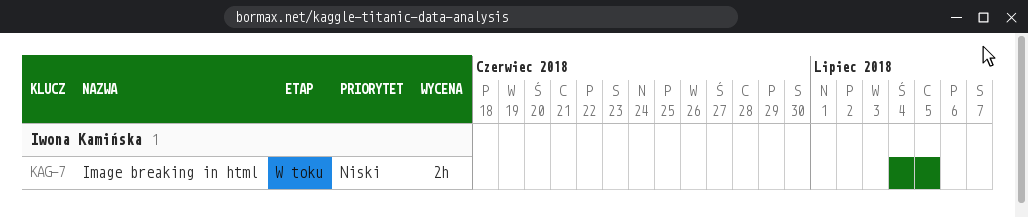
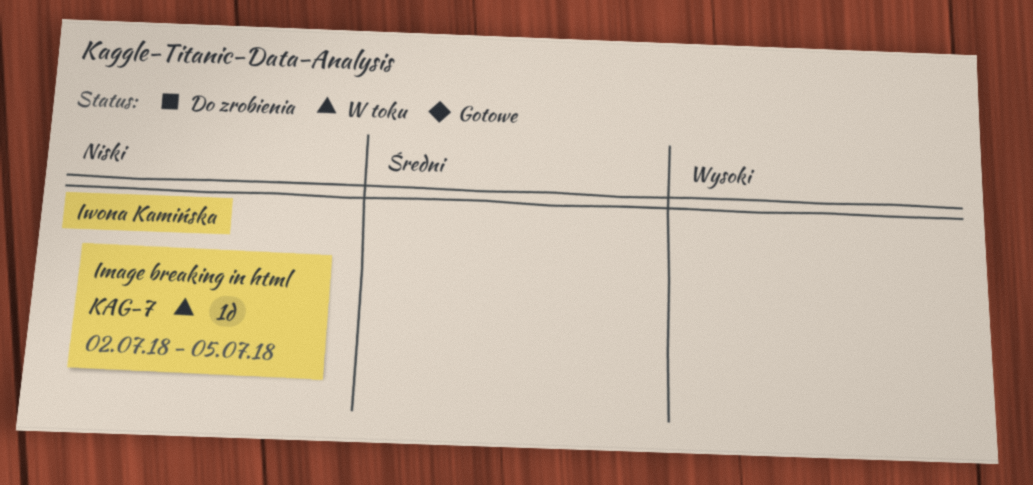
KAG-7, estimate: 2h -> 1d
KAG-7, start: Jul 4 -> Jul 2

